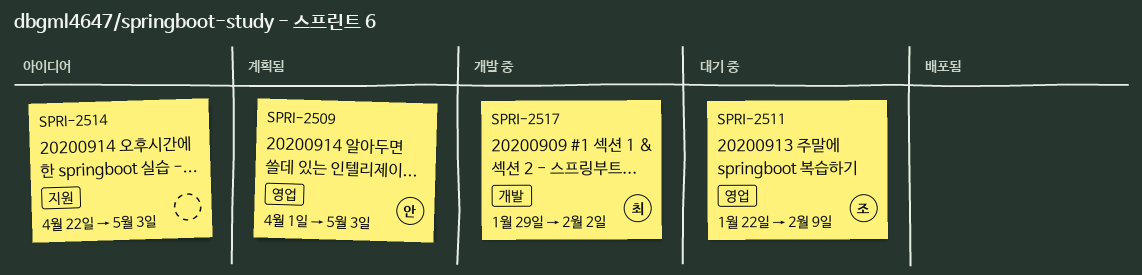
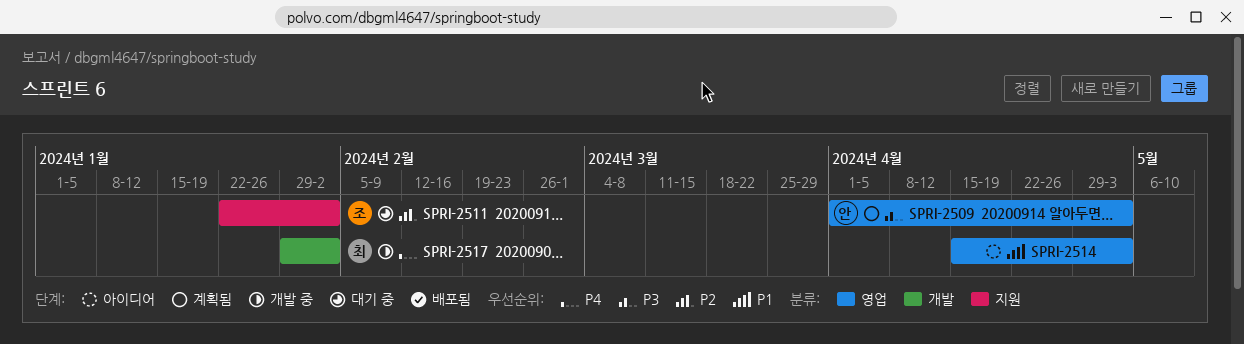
SPRI-2511, label: 영업 -> 지원
SPRI-2511, due: Feb 9 -> Feb 2
SPRI-2514, label: 지원 -> 영업
SPRI-2514, start: Apr 22 -> Apr 15

